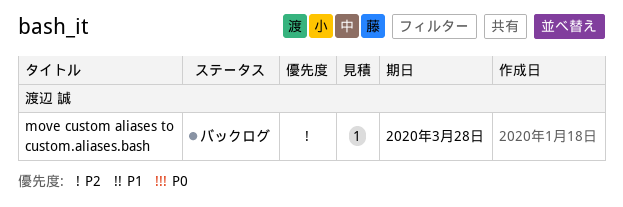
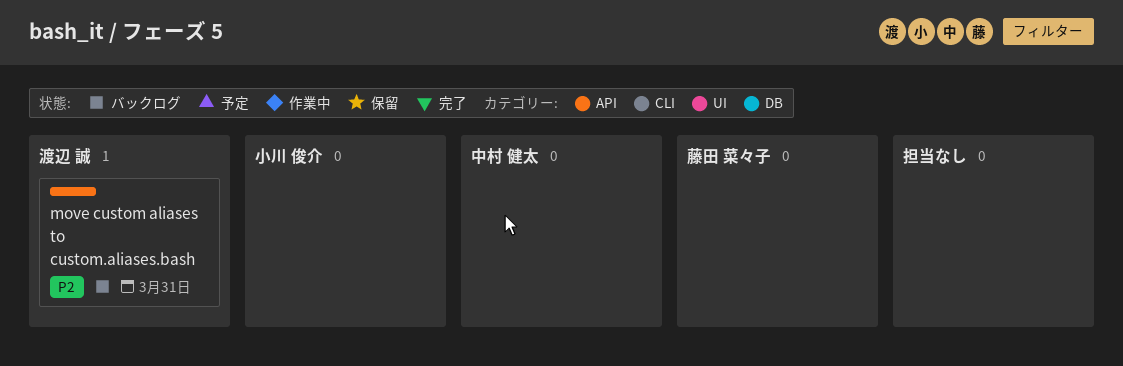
move custom aliases to custom.aliases.bash, due: Mar 28 -> Mar 31

